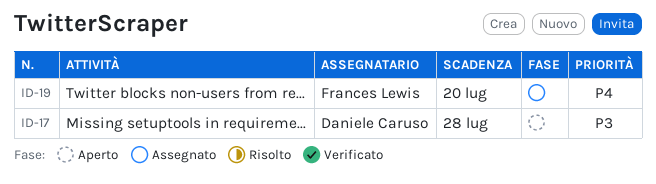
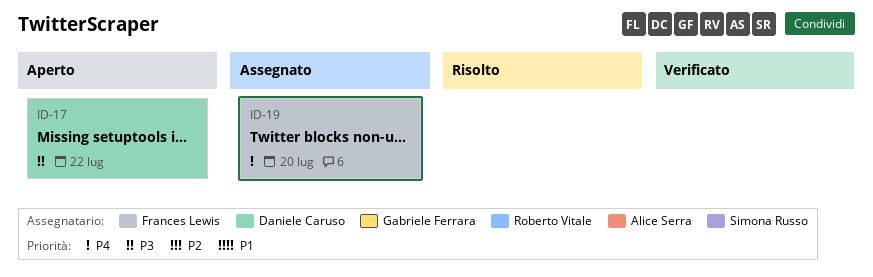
ID-17, due: Jul 28 -> Jul 22

